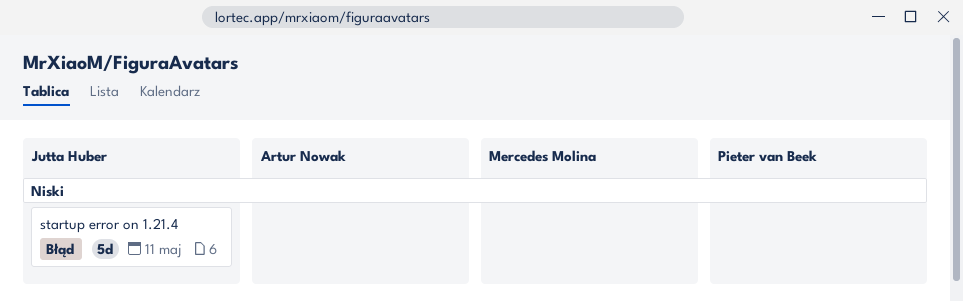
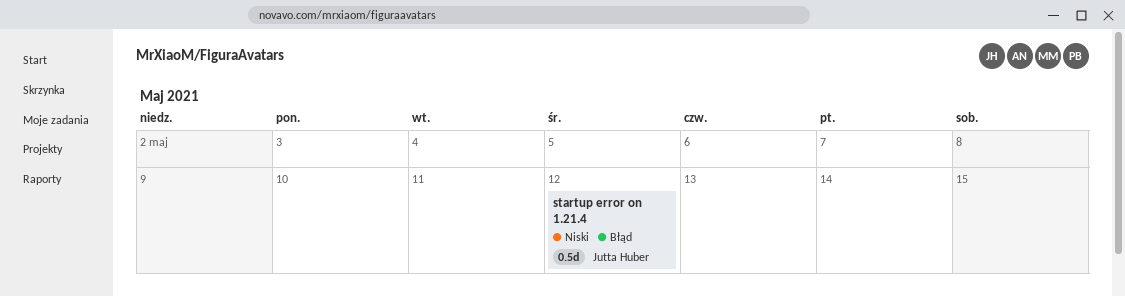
startup error on 1.21.4, estimate: 5d -> 0.5d
startup error on 1.21.4, due: May 11 -> May 12

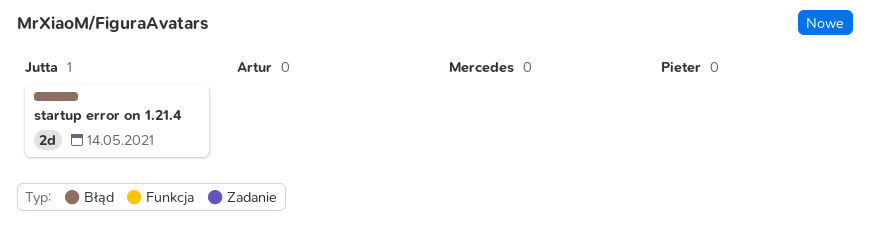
startup error on 1.21.4, estimate: 0.5d -> 2d
startup error on 1.21.4, due: May 12 -> May 14

